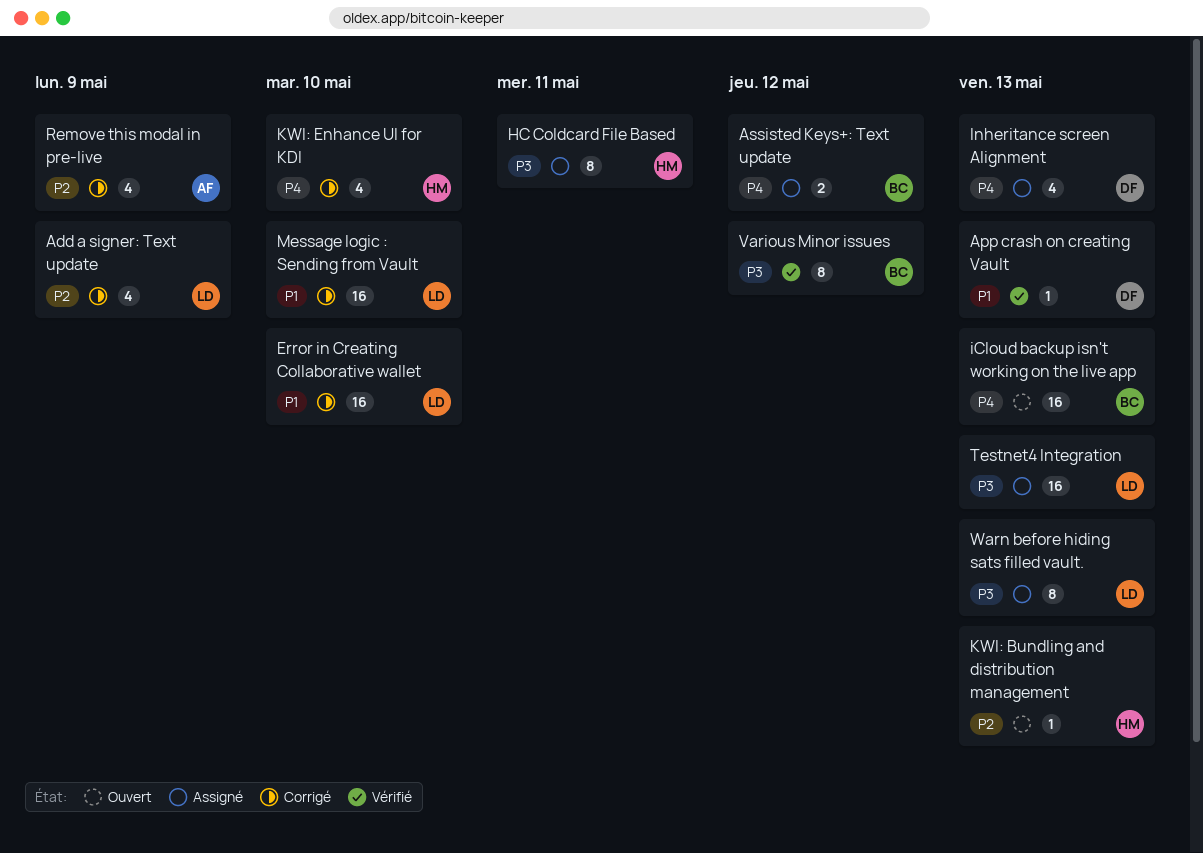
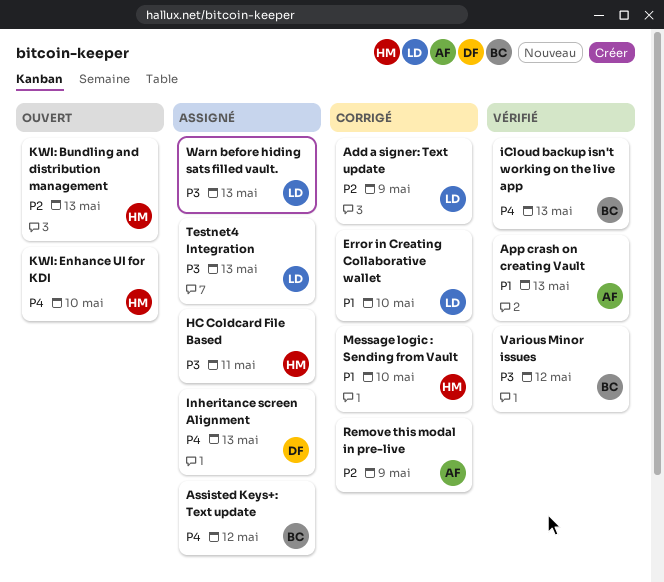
App crash on creating Vault, owner: DF -> AF
iCloud backup isn't working on the live app, status: Ouvert -> Vérifié
KWI: Enhance UI for KDI, status: Corrigé -> Ouvert
Message logic : Sending from Vault, owner: LD -> HM

